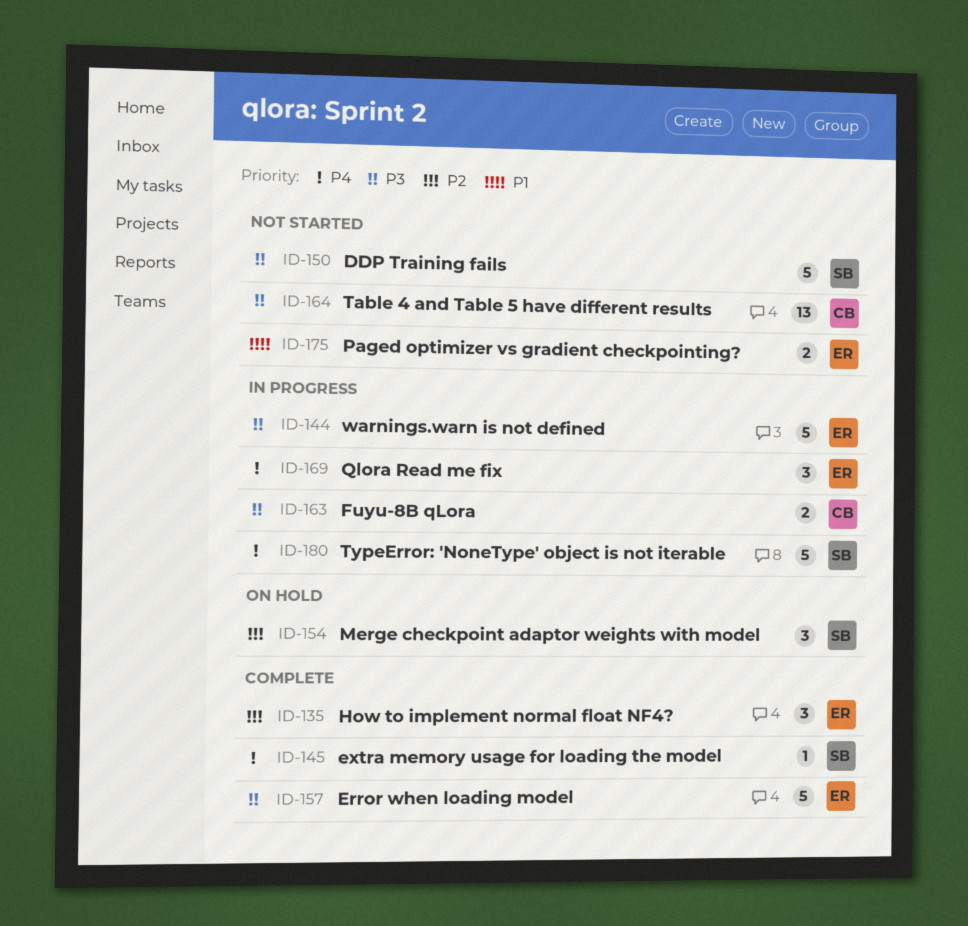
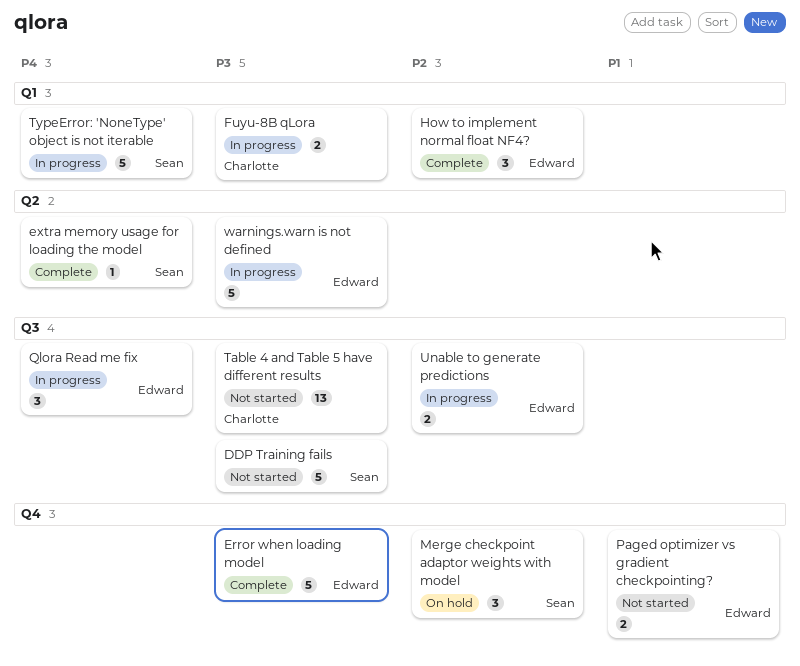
Unable to generate predictions: none -> present

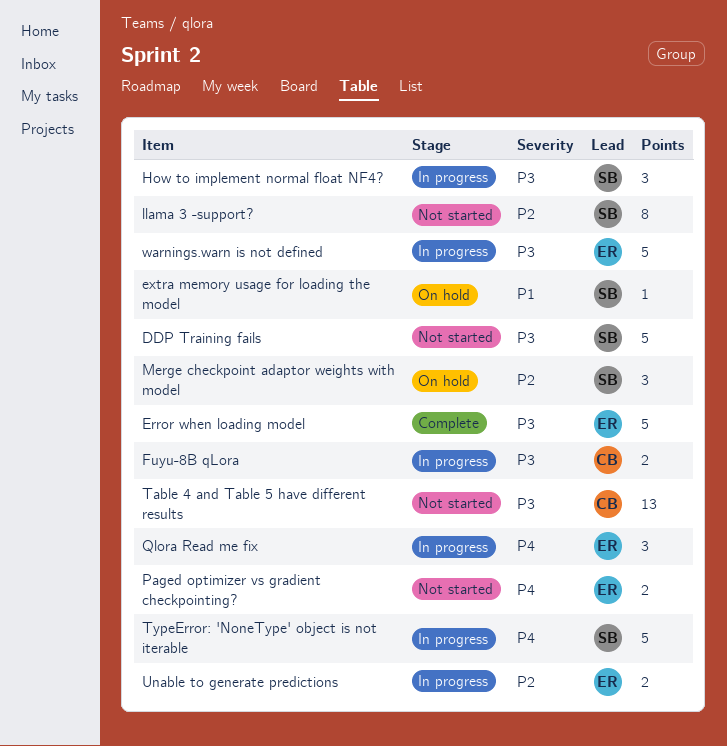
extra memory usage for loading the model, status: Complete -> On hold
extra memory usage for loading the model, priority: P4 -> P1
How to implement normal float NF4?, status: Complete -> In progress
How to implement normal float NF4?, owner: Edward -> Sean
How to implement normal float NF4?, priority: P2 -> P3
llama 3 -support?: none -> present
Paged optimizer vs gradient checkpointing?, priority: P1 -> P4

